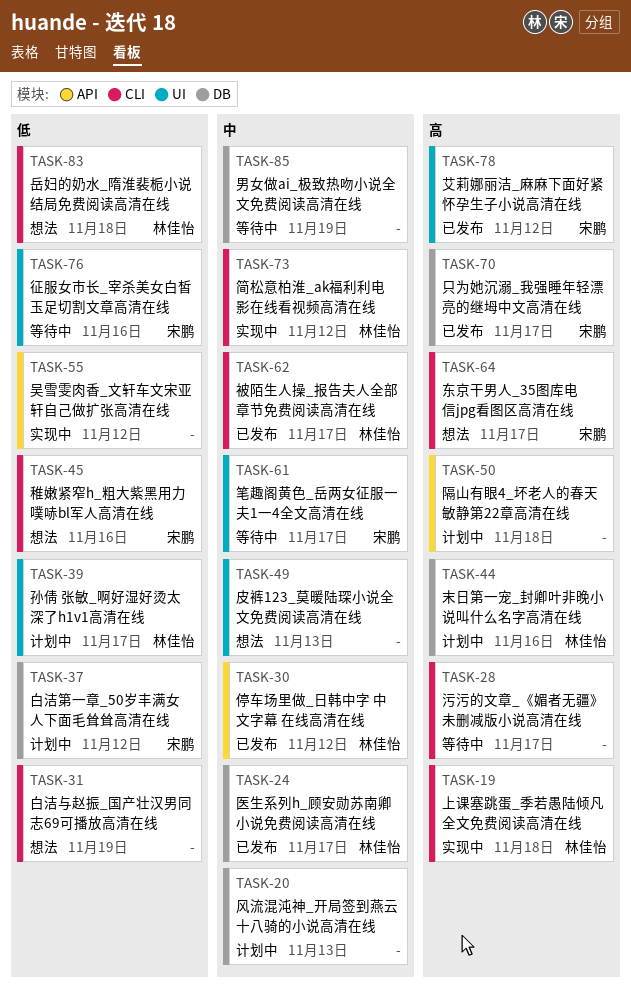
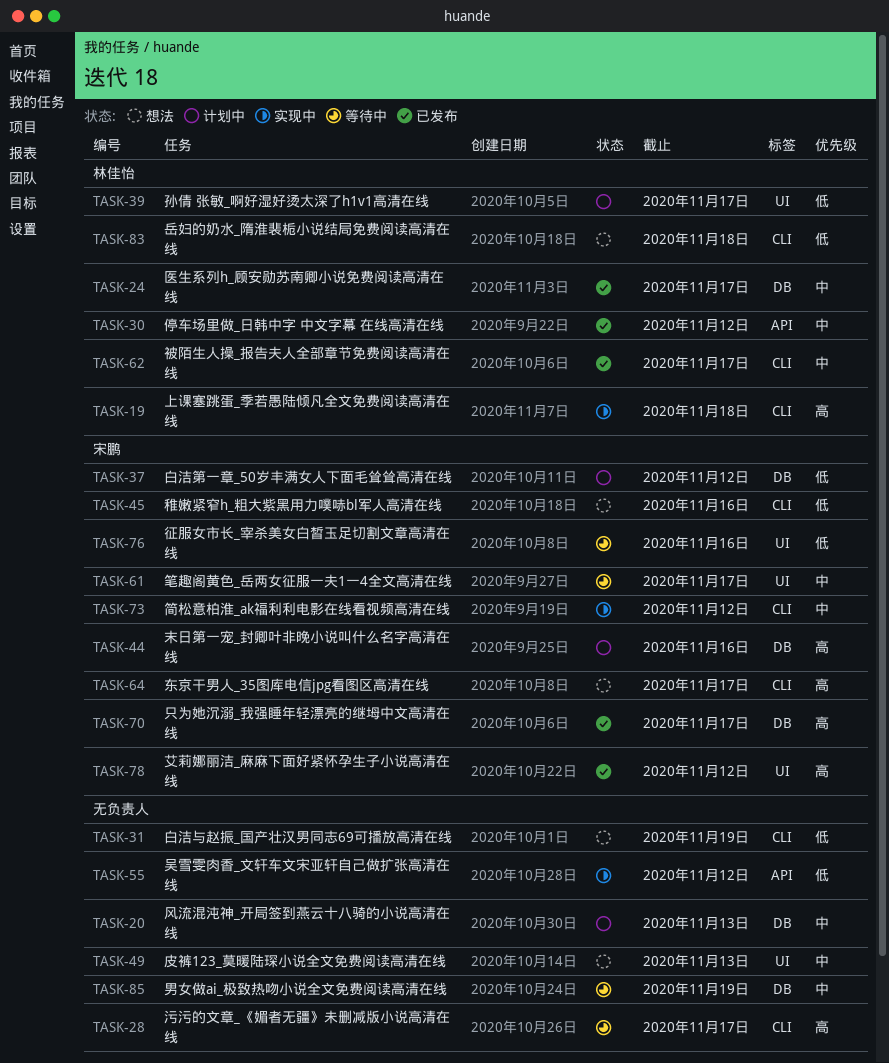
TASK-44, owner: 林佳怡 -> 宋鹏
TASK-50: present -> none
TASK-73, owner: 林佳怡 -> 宋鹏

